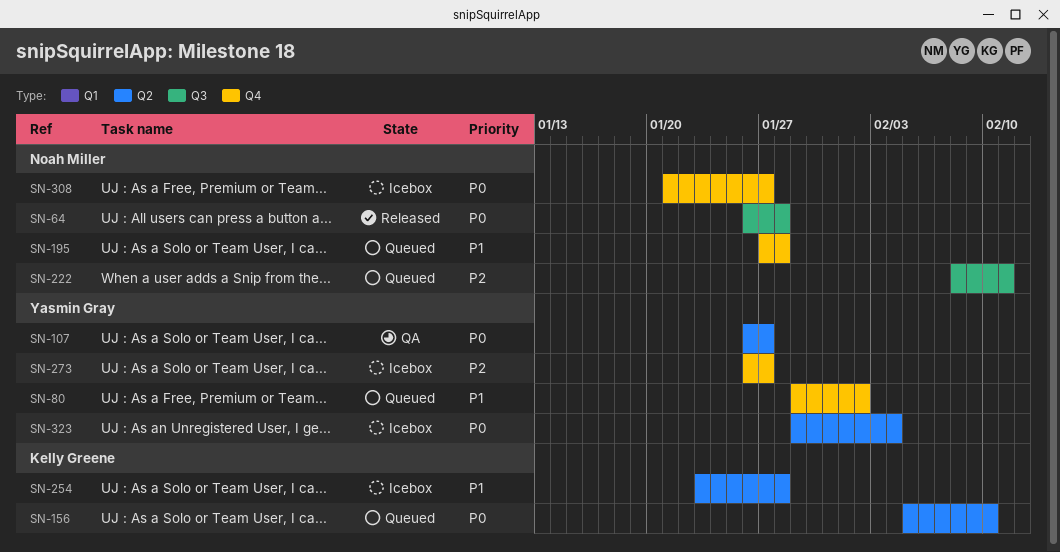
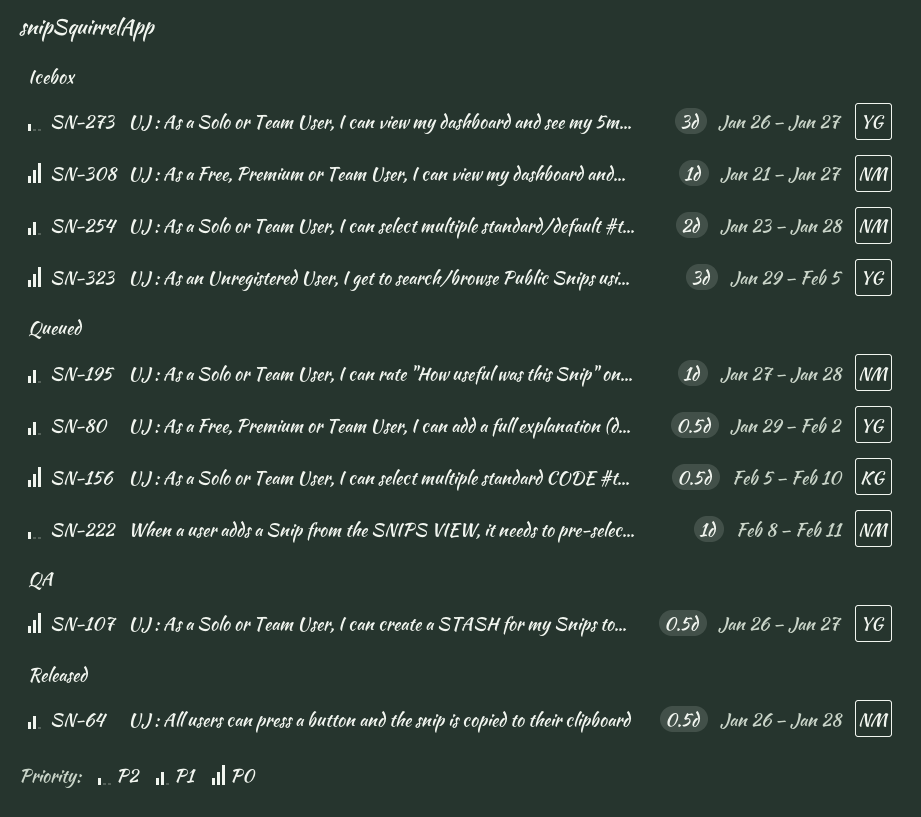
SN-64, priority: P0 -> P1
SN-254, owner: Kelly Greene -> Noah Miller
SN-323, due: Feb 4 -> Feb 5

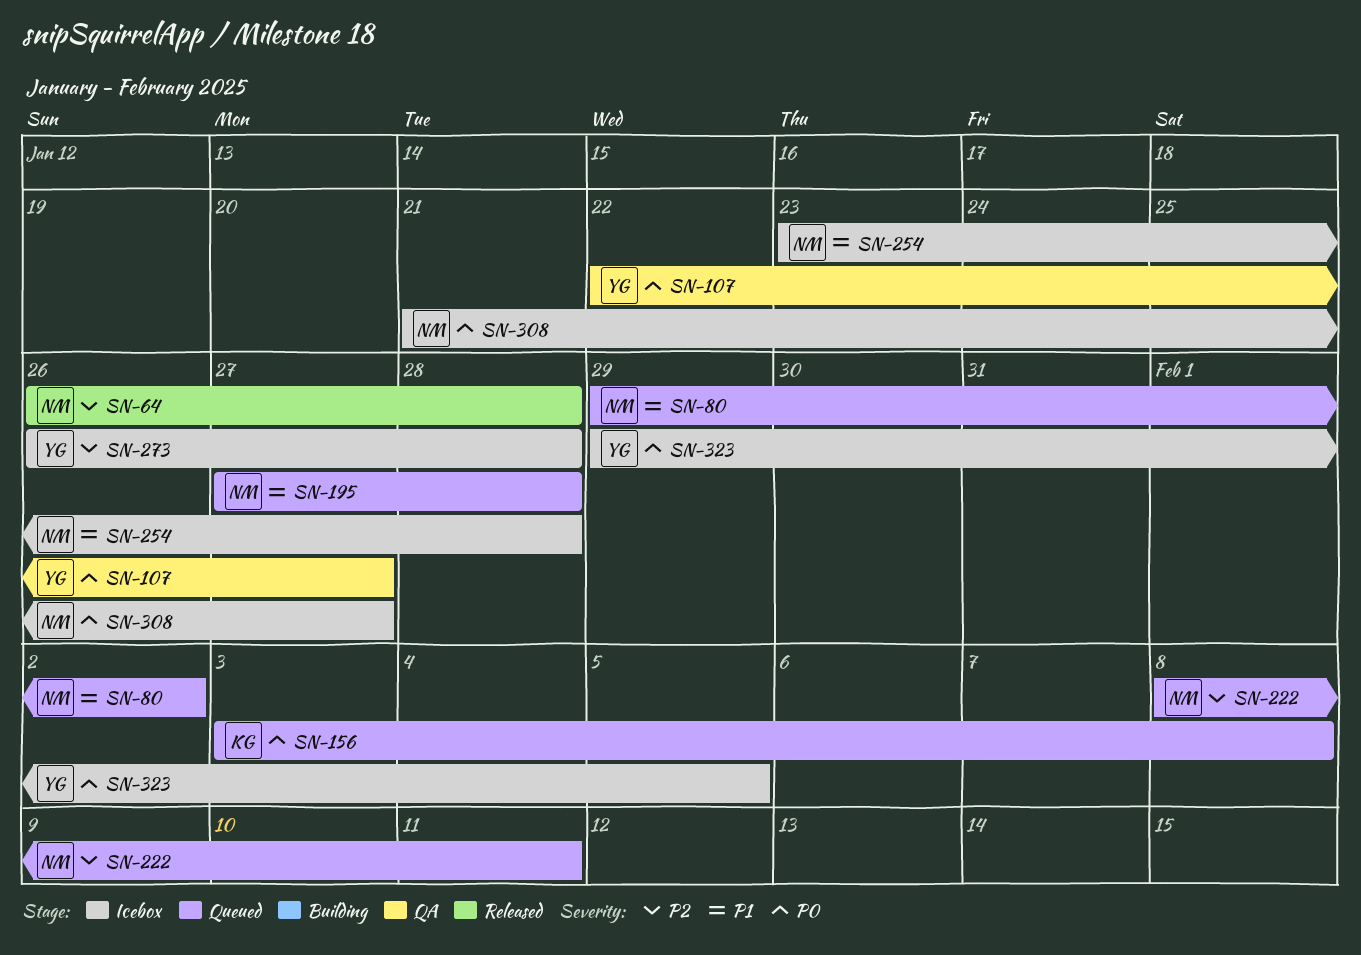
SN-64, priority: P1 -> P2
SN-80, owner: YG -> NM
SN-107, start: Jan 26 -> Jan 22
SN-156, start: Feb 5 -> Feb 3
SN-156, due: Feb 10 -> Feb 8
SN-273, due: Jan 27 -> Jan 28

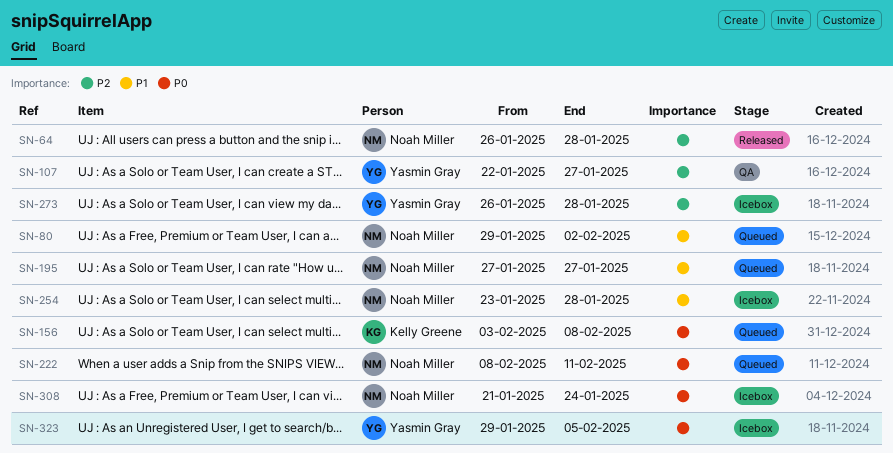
SN-107, priority: P0 -> P2
SN-195, due: Jan 28 -> Jan 27
SN-222, priority: P2 -> P0
SN-308, due: Jan 27 -> Jan 24

